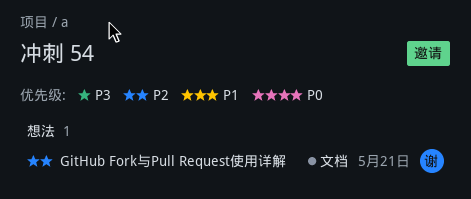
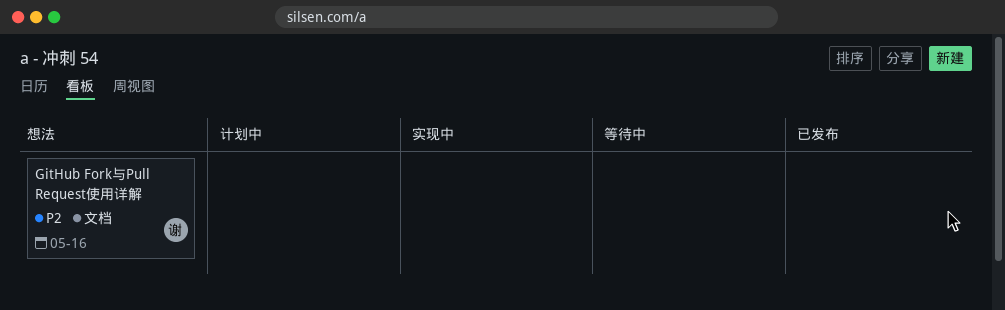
GitHub Fork与Pull Request使用详解, due: May 21 -> May 16

